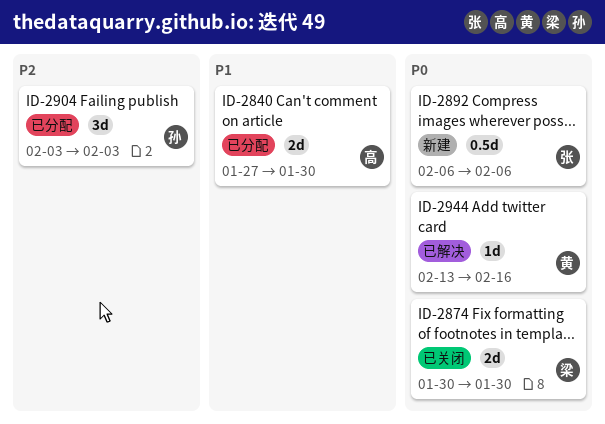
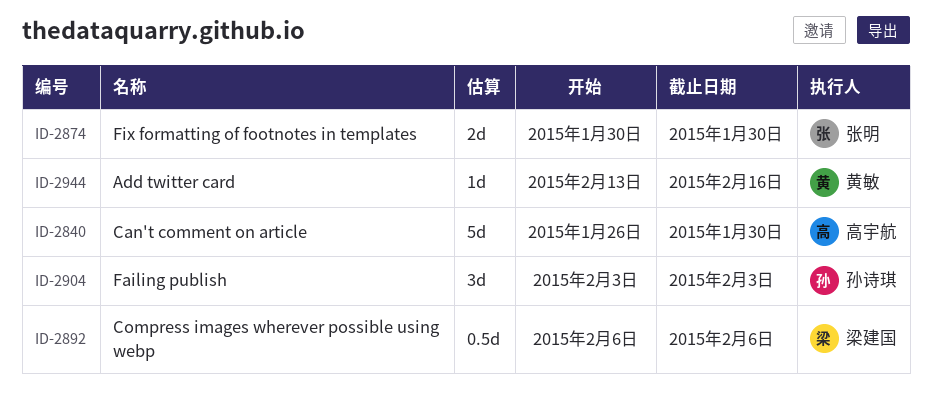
ID-2840, estimate: 2d -> 5d
ID-2840, start: Jan 27 -> Jan 26
ID-2874, owner: 梁建国 -> 张明
ID-2892, owner: 张明 -> 梁建国

